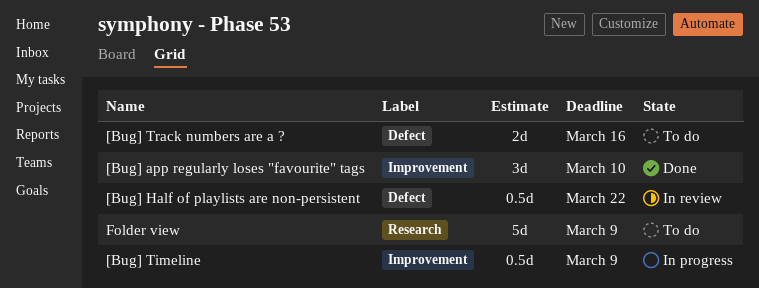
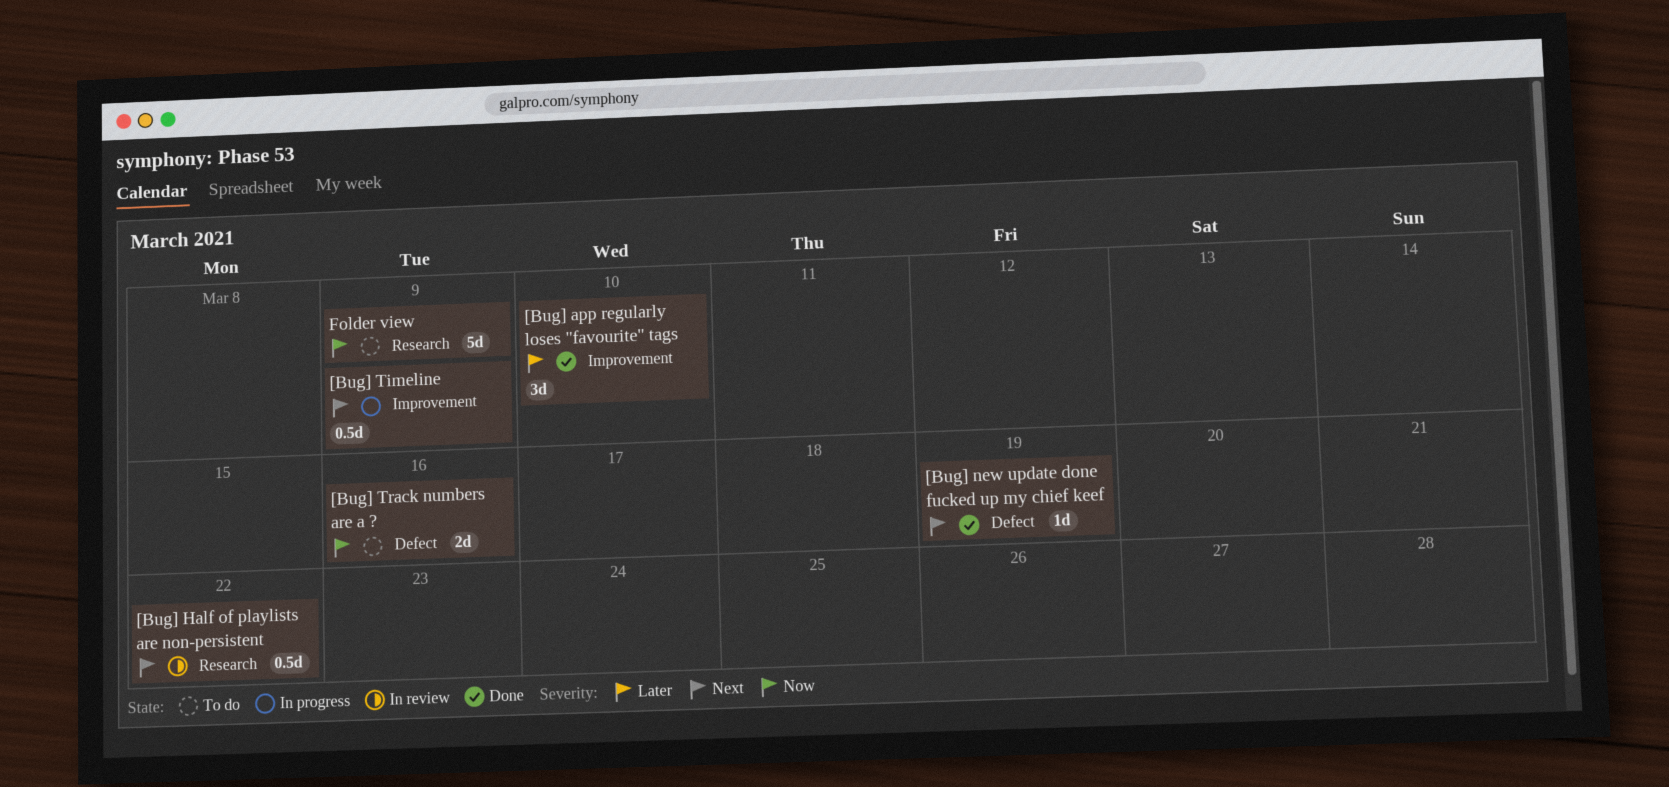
[Bug] Half of playlists are non-persistent, label: Defect -> Research
[Bug] new update done fucked up my chief keef: none -> present

